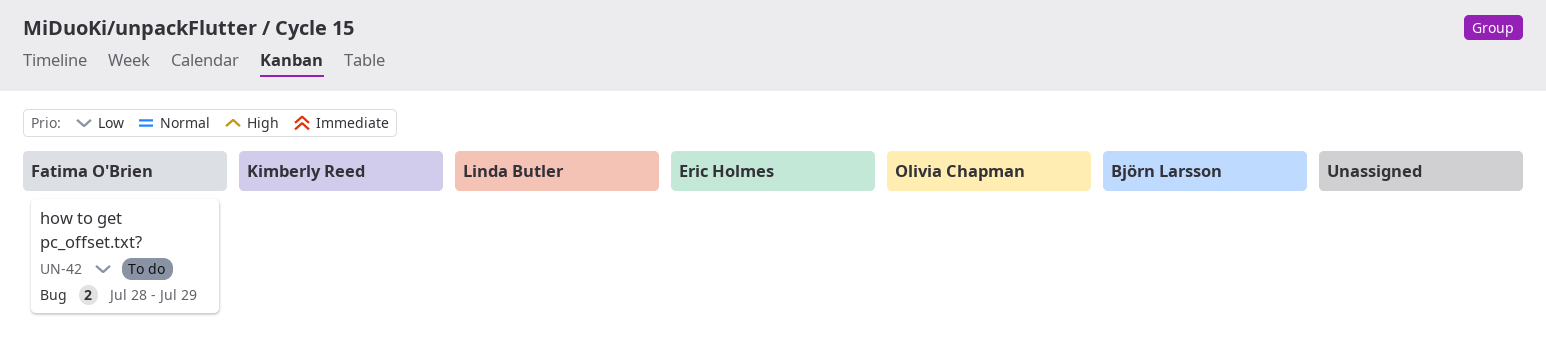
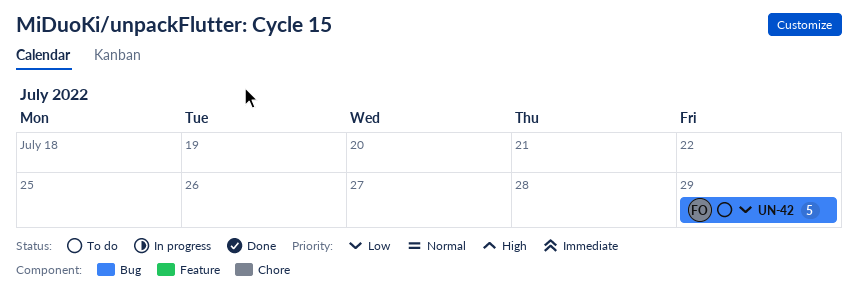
UN-42, estimate: 2 -> 5
UN-42, start: Jul 28 -> Jul 29

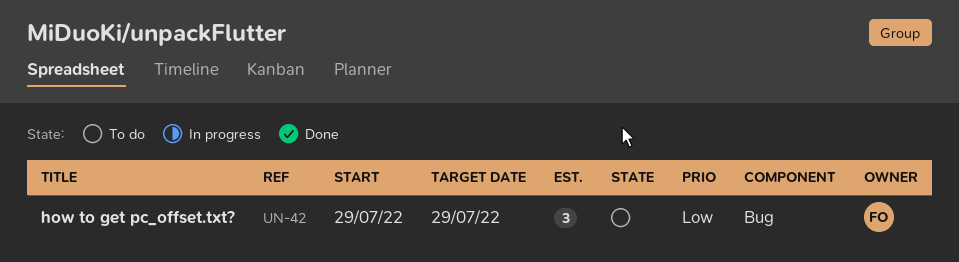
UN-42, estimate: 5 -> 3

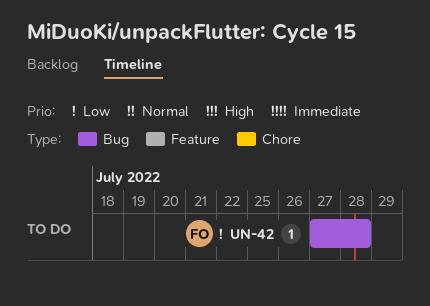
UN-42, estimate: 3 -> 1
UN-42, start: Jul 29 -> Jul 27
UN-42, due: Jul 29 -> Jul 28

